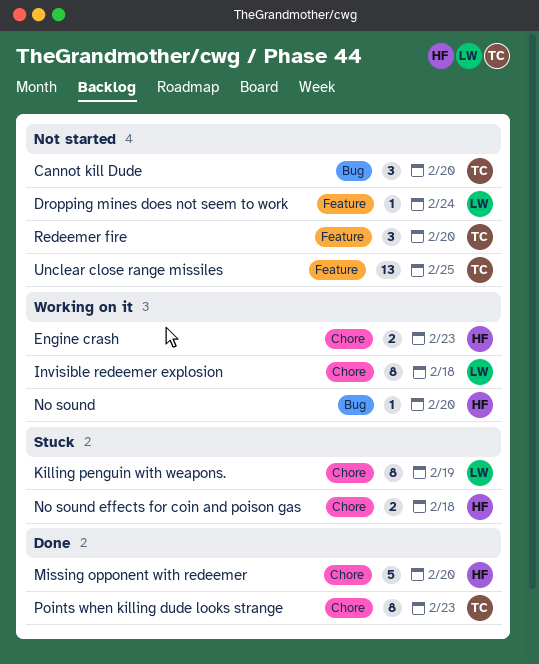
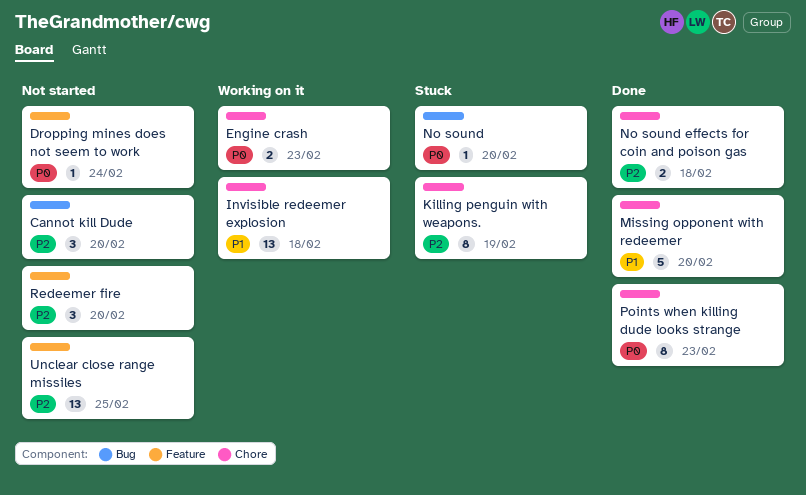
Invisible redeemer explosion, estimate: 8 -> 13
No sound, status: Working on it -> Stuck
No sound effects for coin and poison gas, status: Stuck -> Done

